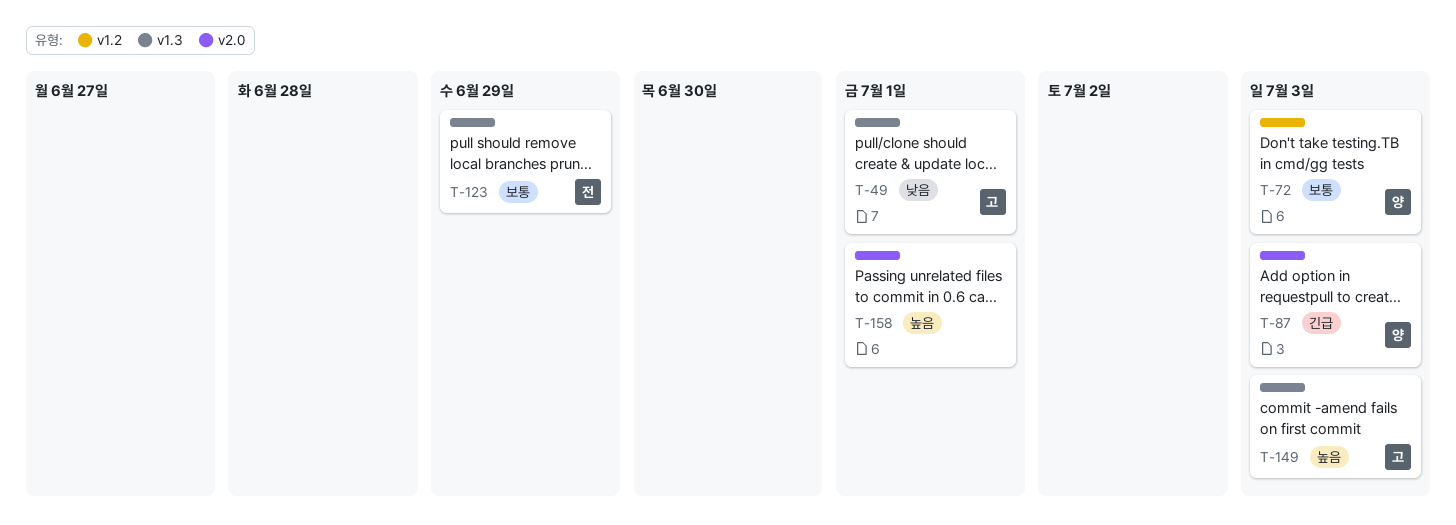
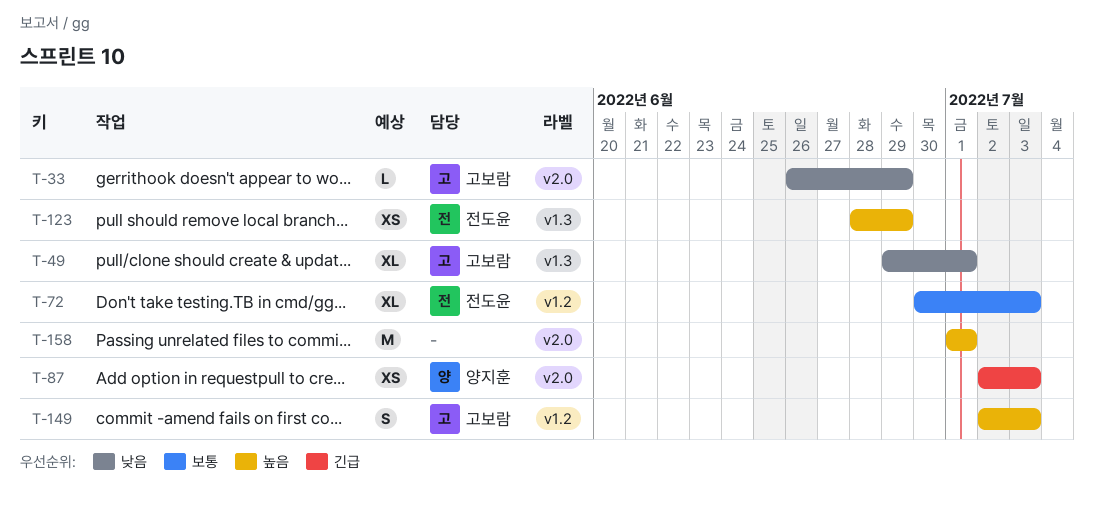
T-33: none -> present
T-72, owner: 양지훈 -> 전도윤
T-123, priority: 보통 -> 높음
T-149, label: v1.3 -> v1.2

